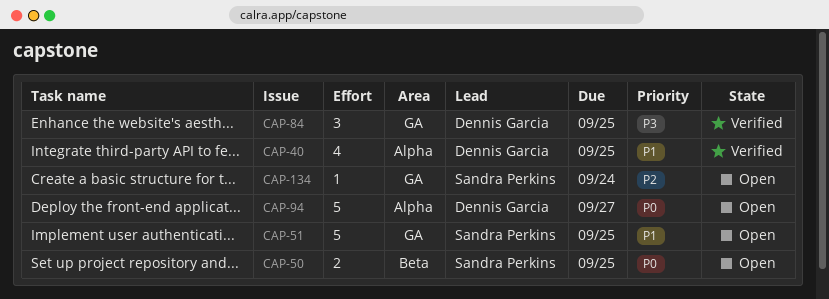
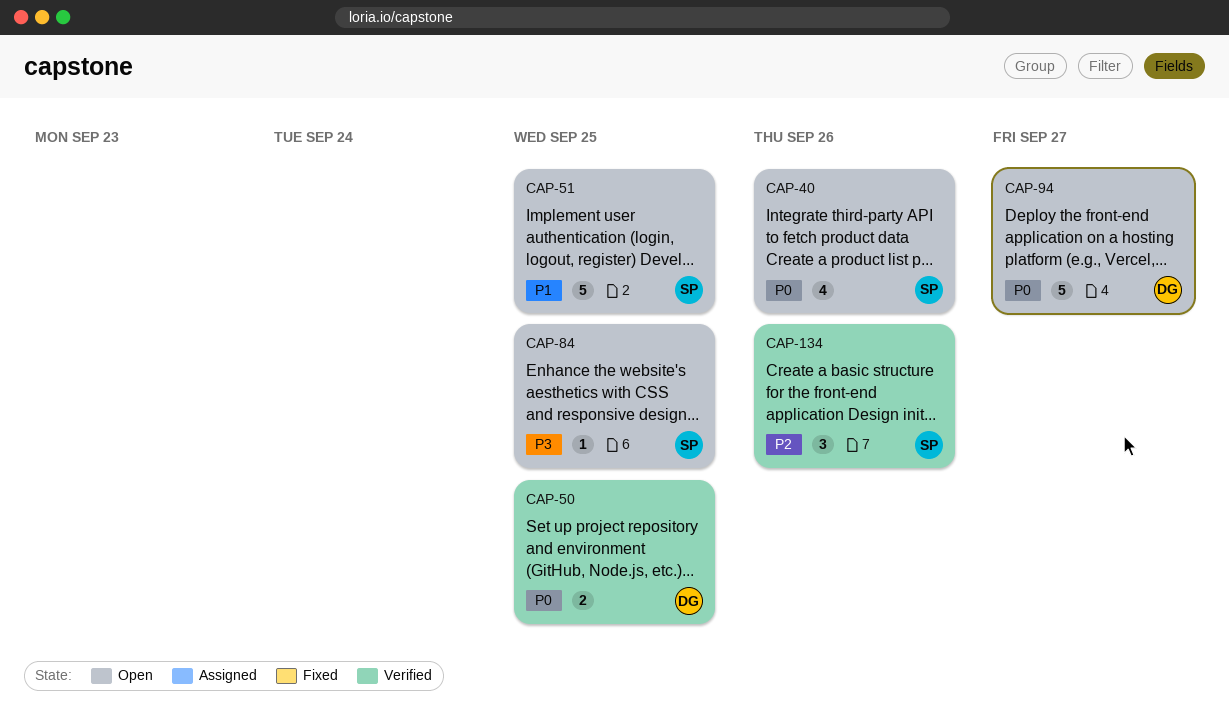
CAP-40, status: Verified -> Open
CAP-40, owner: Dennis Garcia -> Sandra Perkins
CAP-40, priority: P1 -> P0
CAP-40, due: Sep 25 -> Sep 26
CAP-50, status: Open -> Verified
CAP-50, owner: Sandra Perkins -> Dennis Garcia
CAP-84, status: Verified -> Open
CAP-84, owner: Dennis Garcia -> Sandra Perkins
CAP-84, estimate: 3 -> 1
CAP-134, status: Open -> Verified
CAP-134, estimate: 1 -> 3
CAP-134, due: Sep 24 -> Sep 26

